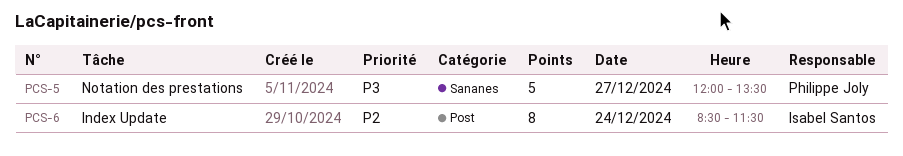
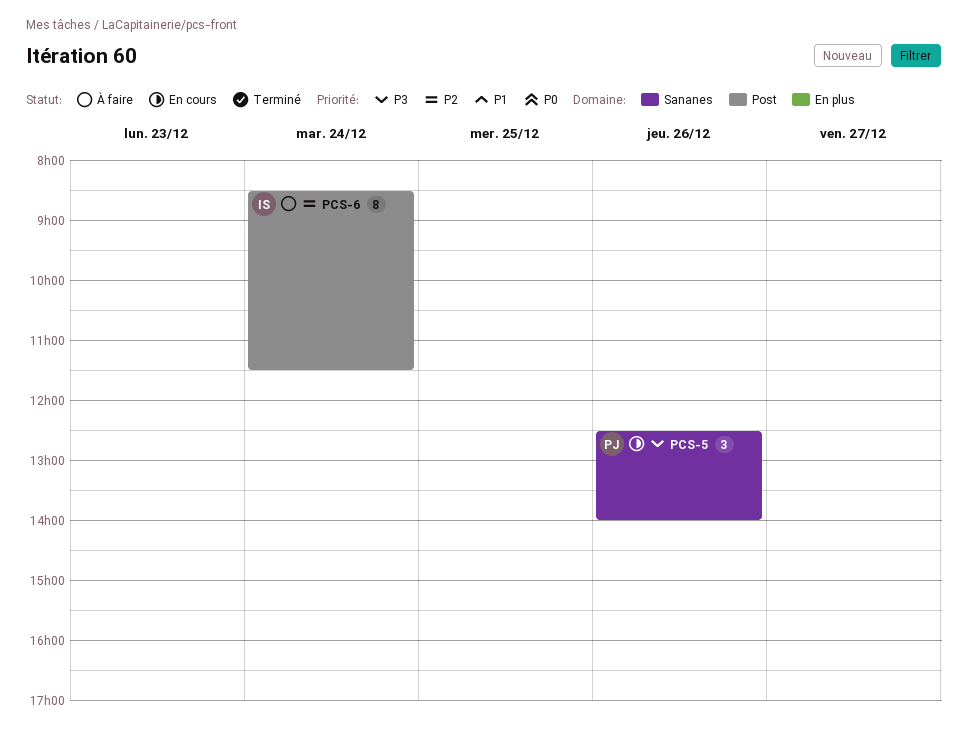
PCS-5, estimate: 5 -> 3
PCS-5, day: Dec 27 -> Dec 26
PCS-5, begins: 12:00 -> 12:30
PCS-5, ends: 13:30 -> 14:00

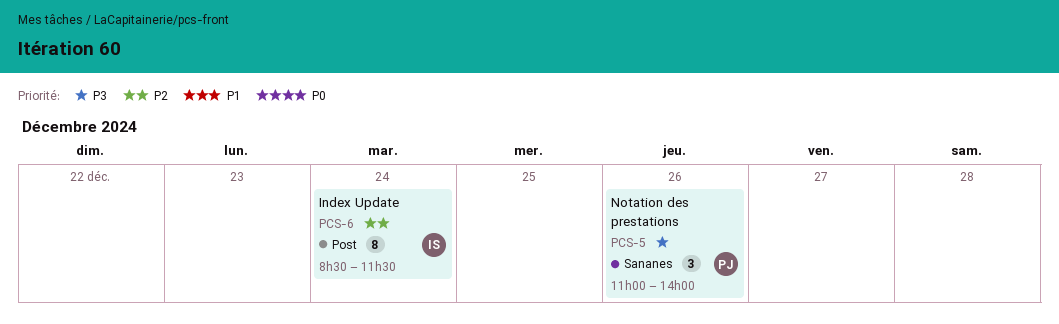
PCS-5, begins: 12:30 -> 11:00

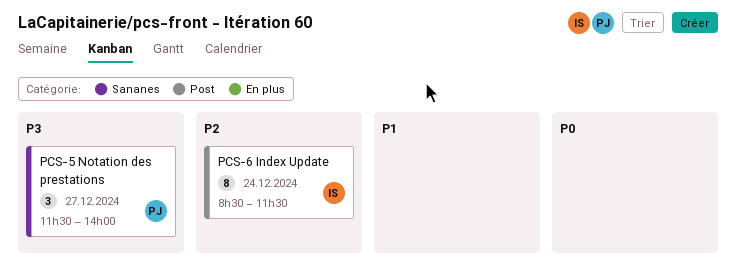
PCS-5, day: Dec 26 -> Dec 27
PCS-5, begins: 11:00 -> 11:30

